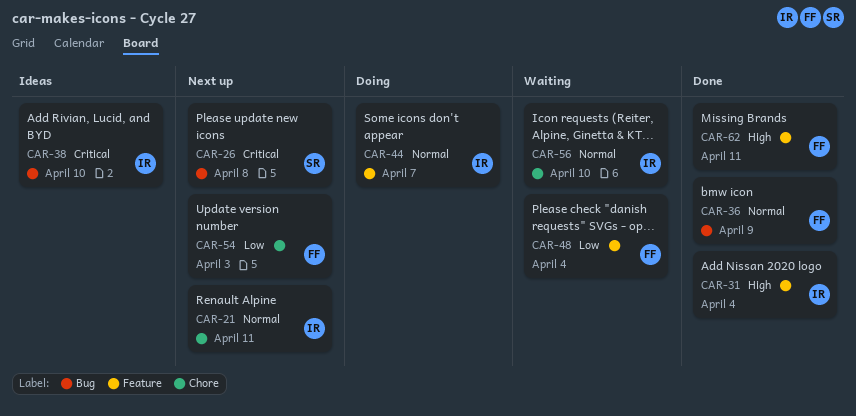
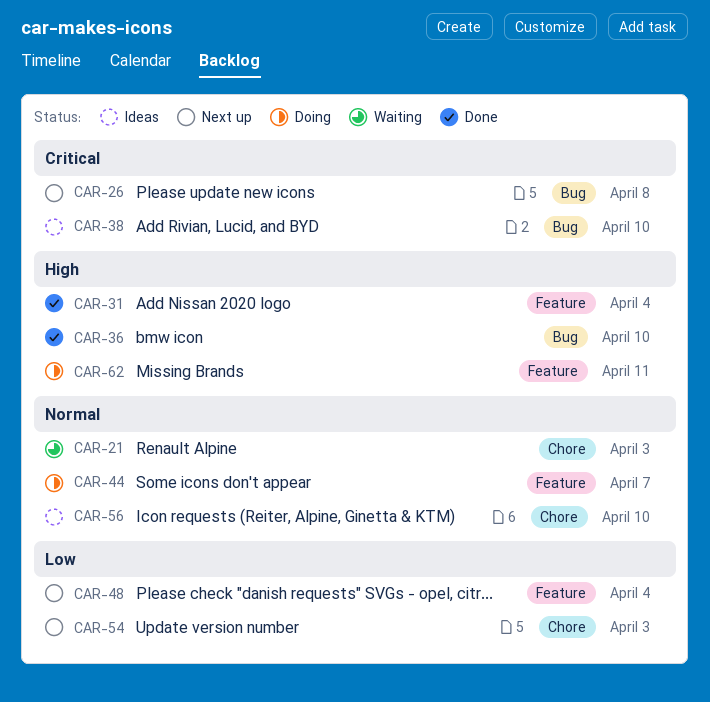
CAR-21, status: Next up -> Waiting
CAR-21, due: Apr 11 -> Apr 3
CAR-36, priority: Normal -> High
CAR-36, due: Apr 9 -> Apr 10
CAR-48, status: Waiting -> Next up
CAR-56, status: Waiting -> Ideas
CAR-62, status: Done -> Doing

